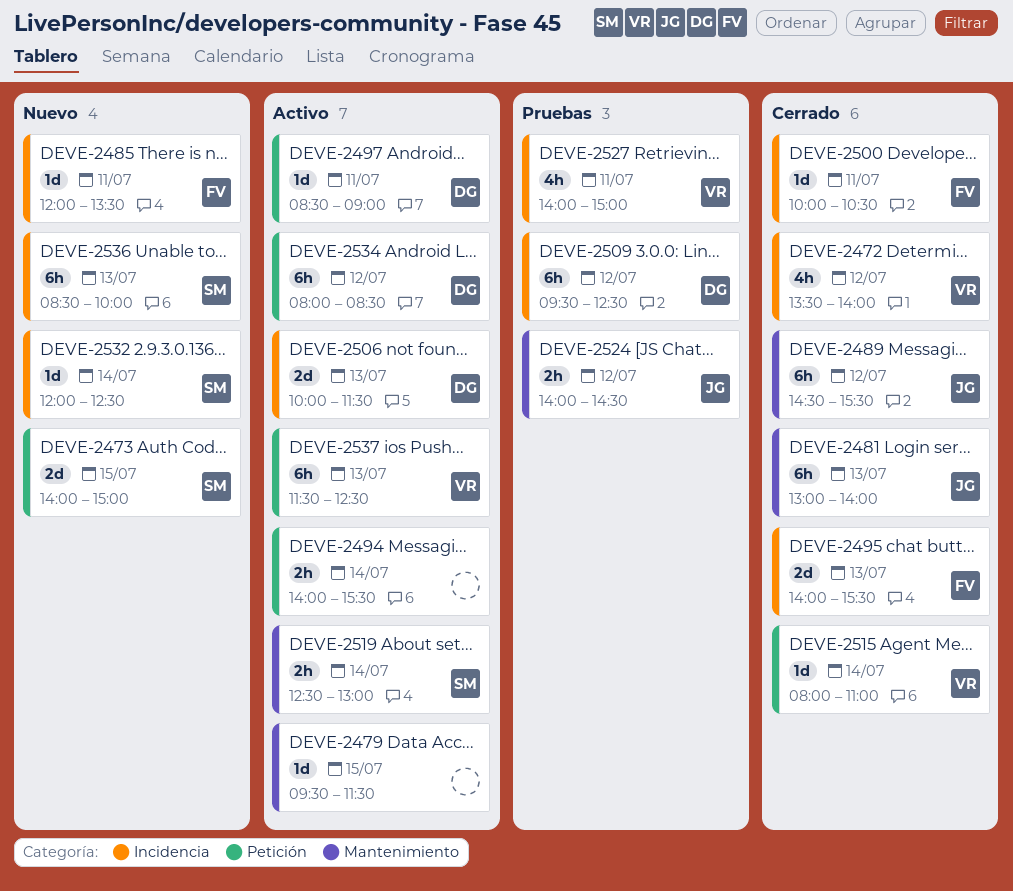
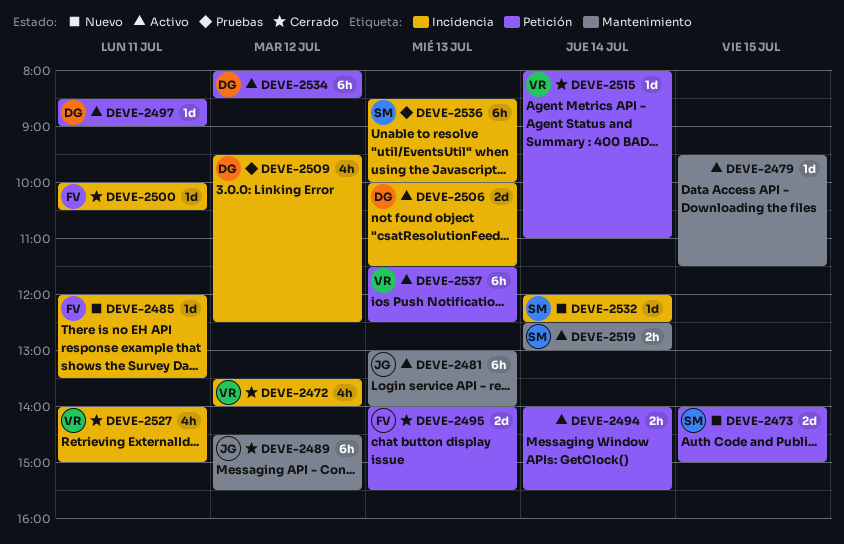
DEVE-2481, status: Cerrado -> Activo
DEVE-2495, label: Incidencia -> Petición
DEVE-2509, estimate: 6h -> 4h
DEVE-2524: present -> none
DEVE-2527, status: Pruebas -> Cerrado
DEVE-2536, status: Nuevo -> Pruebas

